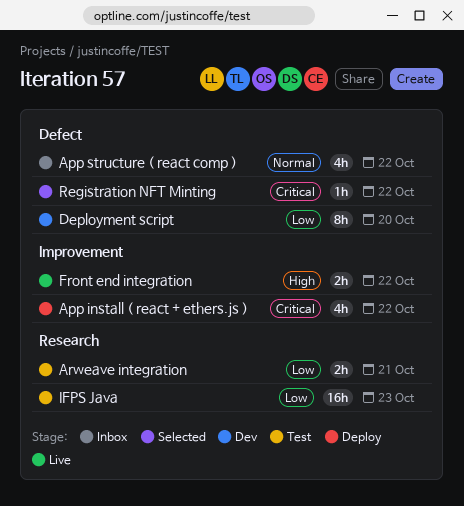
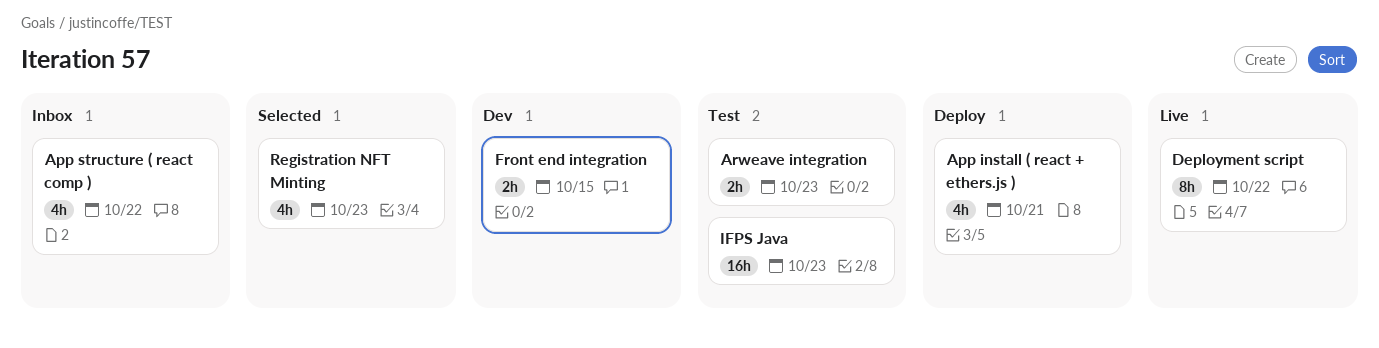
App install ( react + ethers.js ), due: Oct 22 -> Oct 21
Arweave integration, due: Oct 21 -> Oct 23
Deployment script, status: Dev -> Live
Deployment script, due: Oct 20 -> Oct 22
Front end integration, status: Live -> Dev
Front end integration, due: Oct 22 -> Oct 15
Registration NFT Minting, estimate: 1h -> 4h
Registration NFT Minting, due: Oct 22 -> Oct 23

